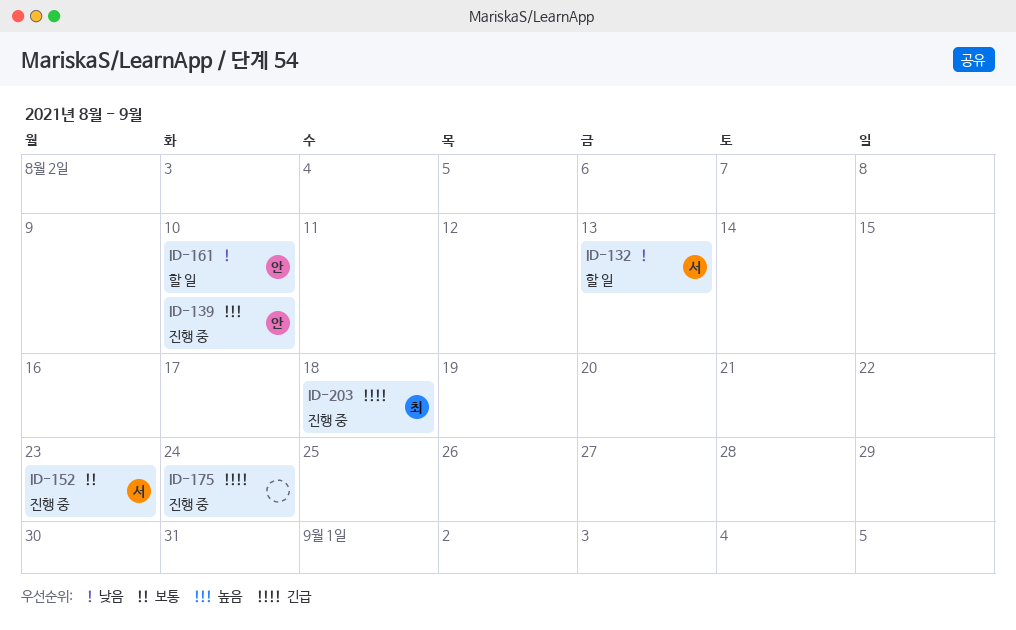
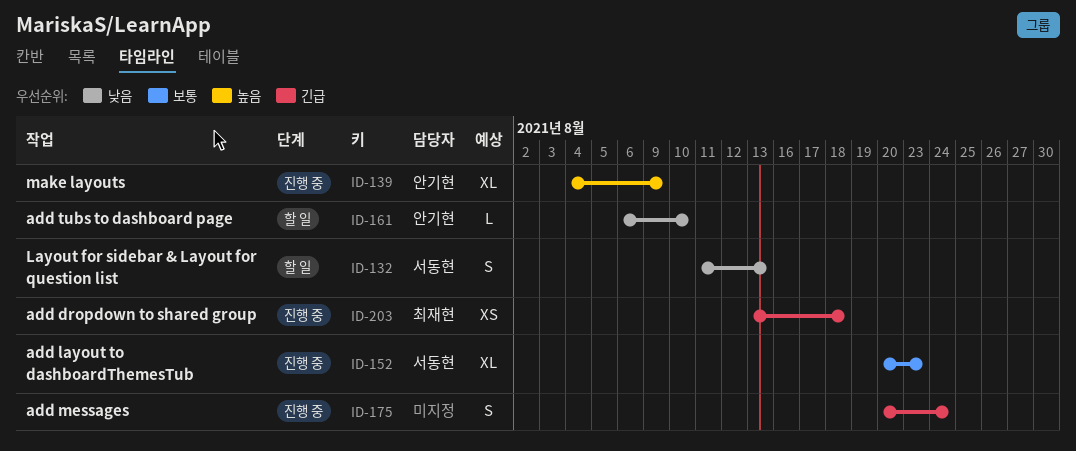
ID-139, due: Aug 10 -> Aug 9

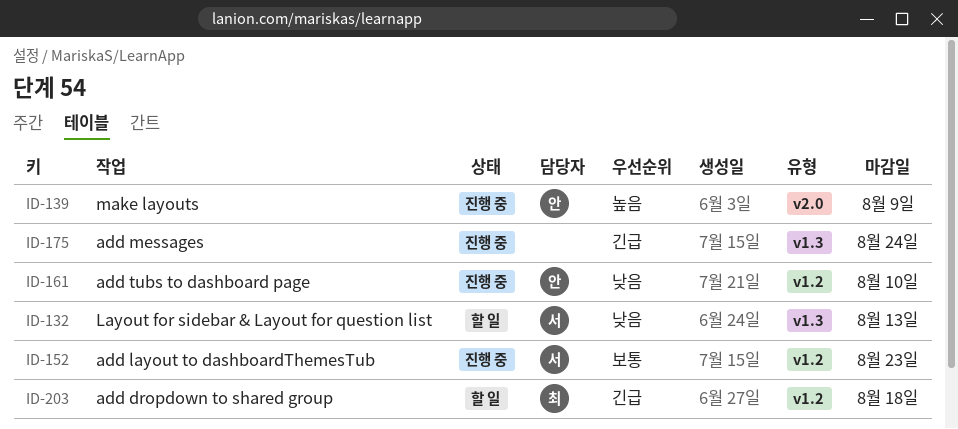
ID-161, status: 할 일 -> 진행 중
ID-203, status: 진행 중 -> 할 일

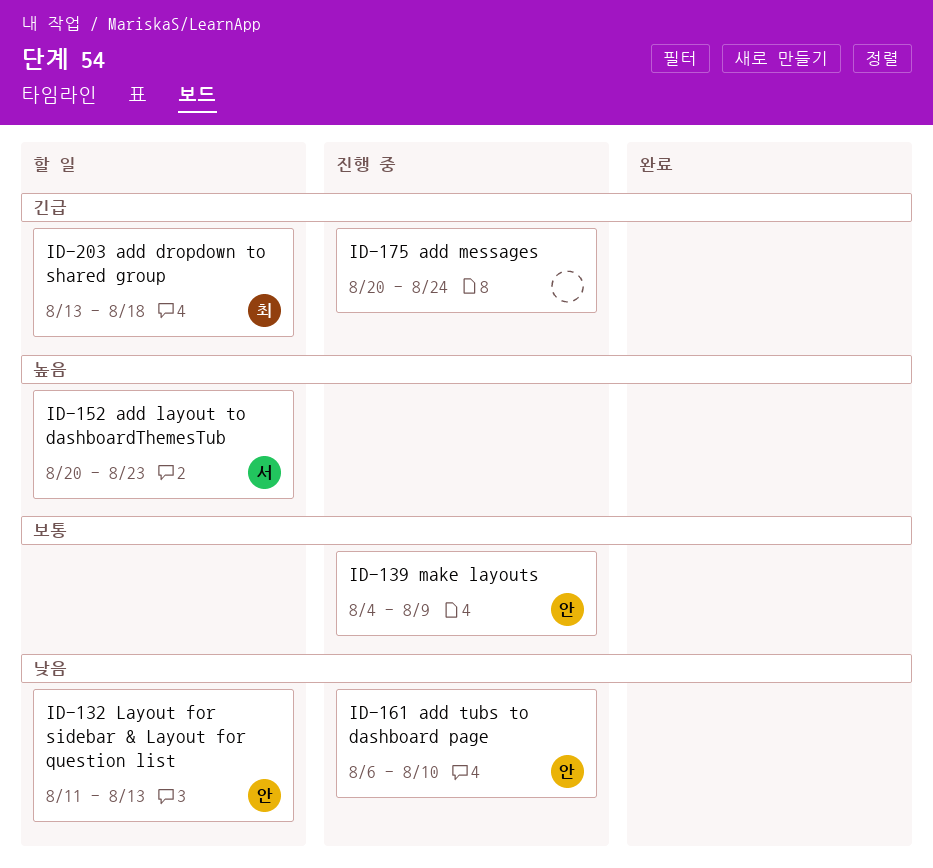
ID-132, owner: 서 -> 안
ID-139, priority: 높음 -> 보통
ID-152, status: 진행 중 -> 할 일
ID-152, priority: 보통 -> 높음

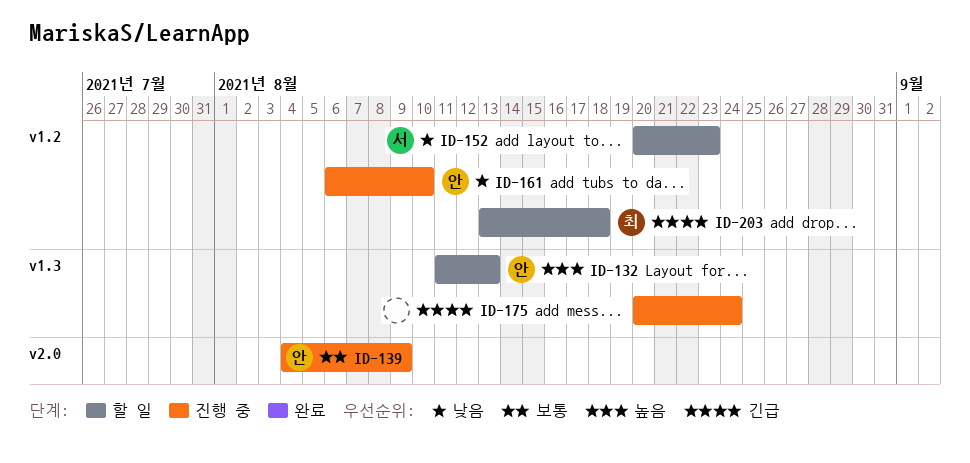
ID-132, priority: 낮음 -> 높음
ID-152, priority: 높음 -> 낮음

